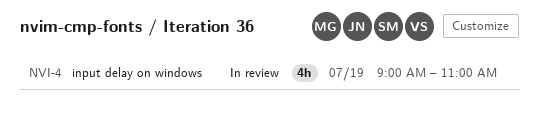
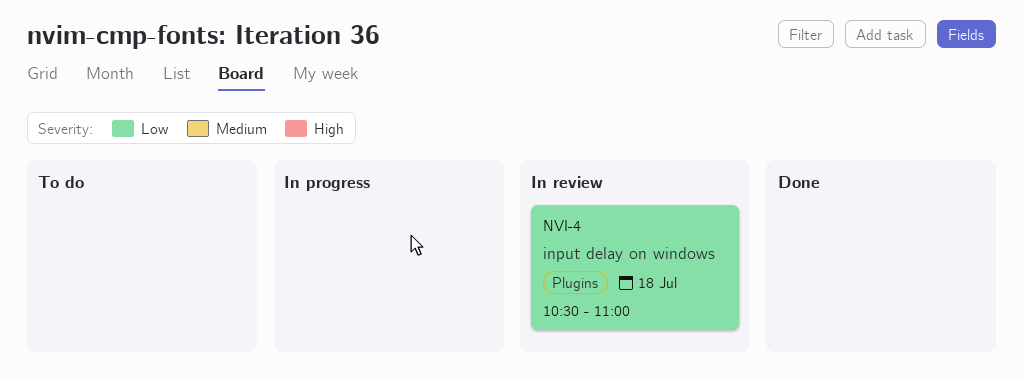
NVI-4, day: Jul 19 -> Jul 18
NVI-4, begins: 09:00 -> 10:30

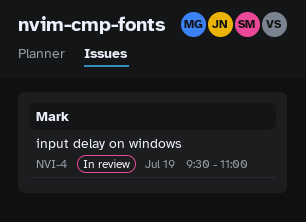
NVI-4, day: Jul 18 -> Jul 19
NVI-4, begins: 10:30 -> 09:30

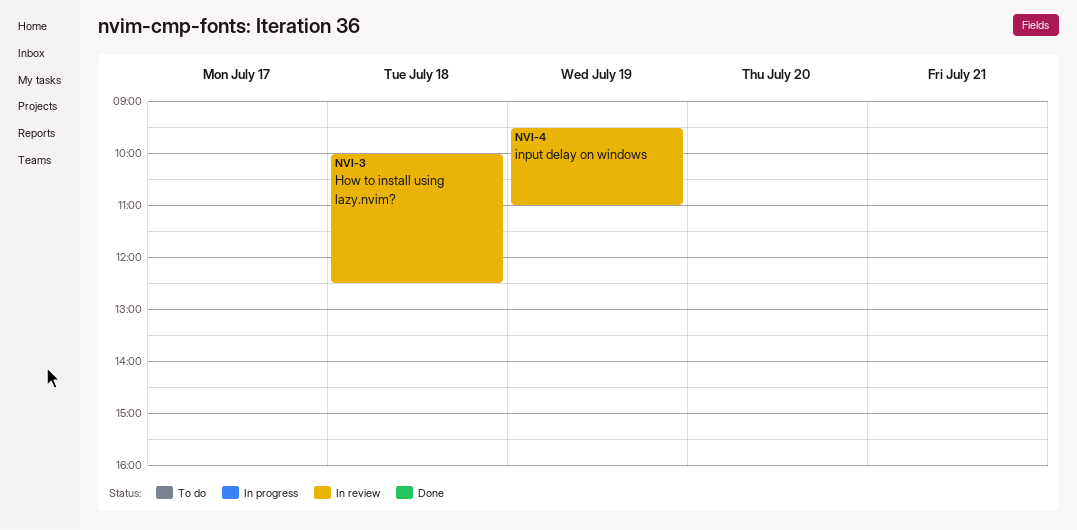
NVI-3: none -> present

